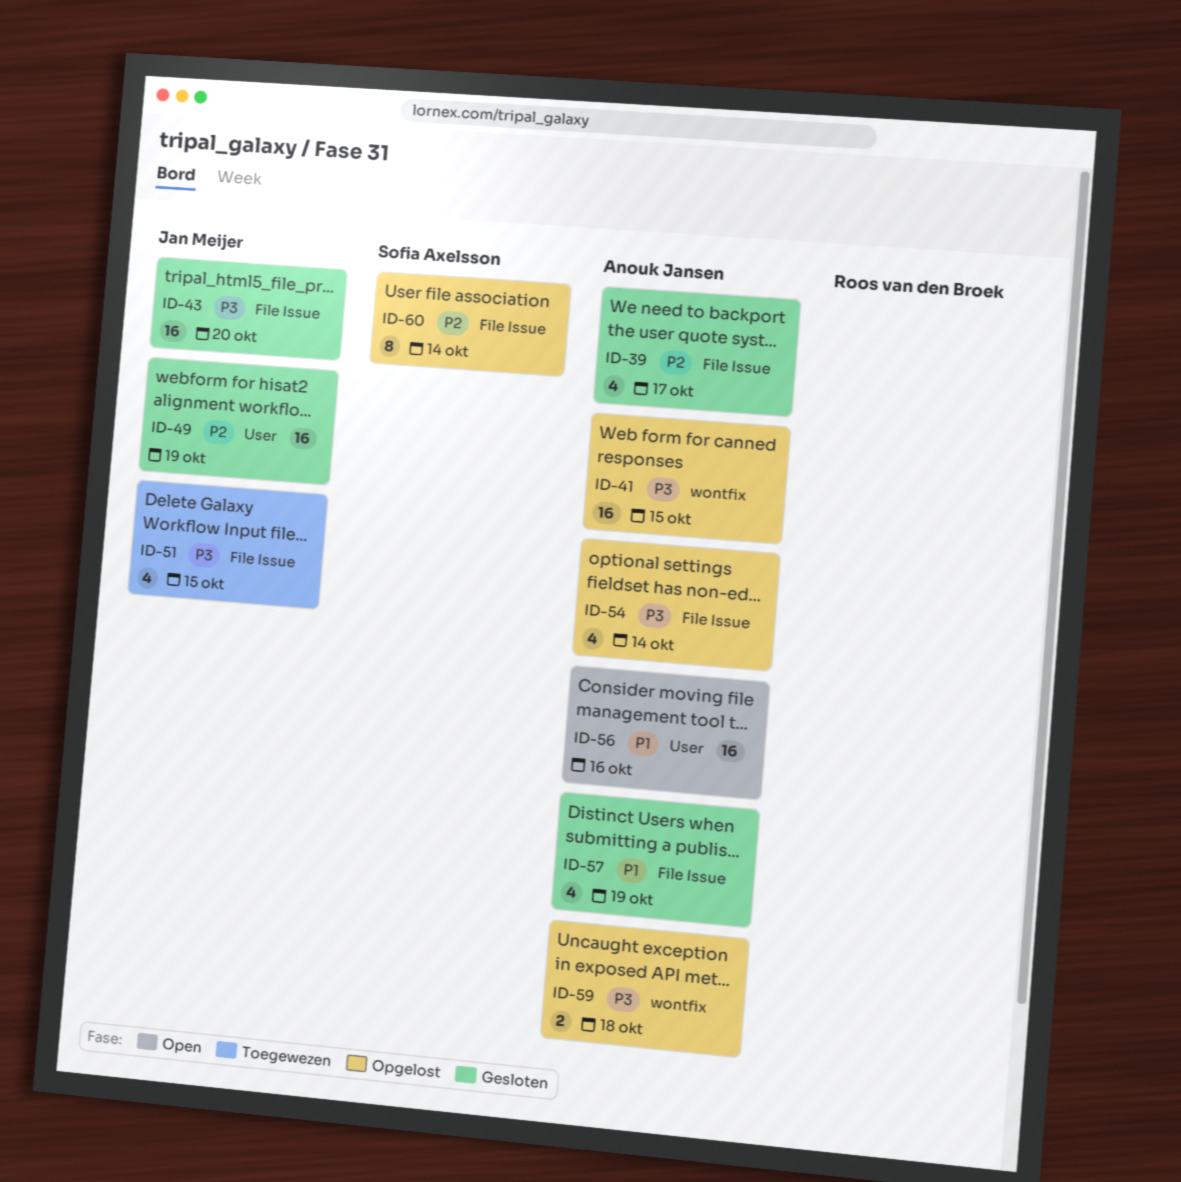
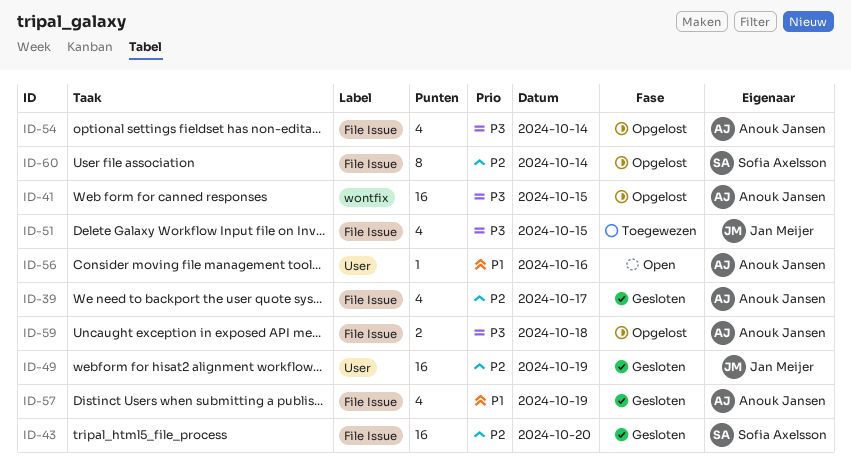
ID-43, owner: Jan Meijer -> Sofia Axelsson
ID-43, priority: P3 -> P2
ID-56, estimate: 16 -> 1
ID-59, label: wontfix -> File Issue

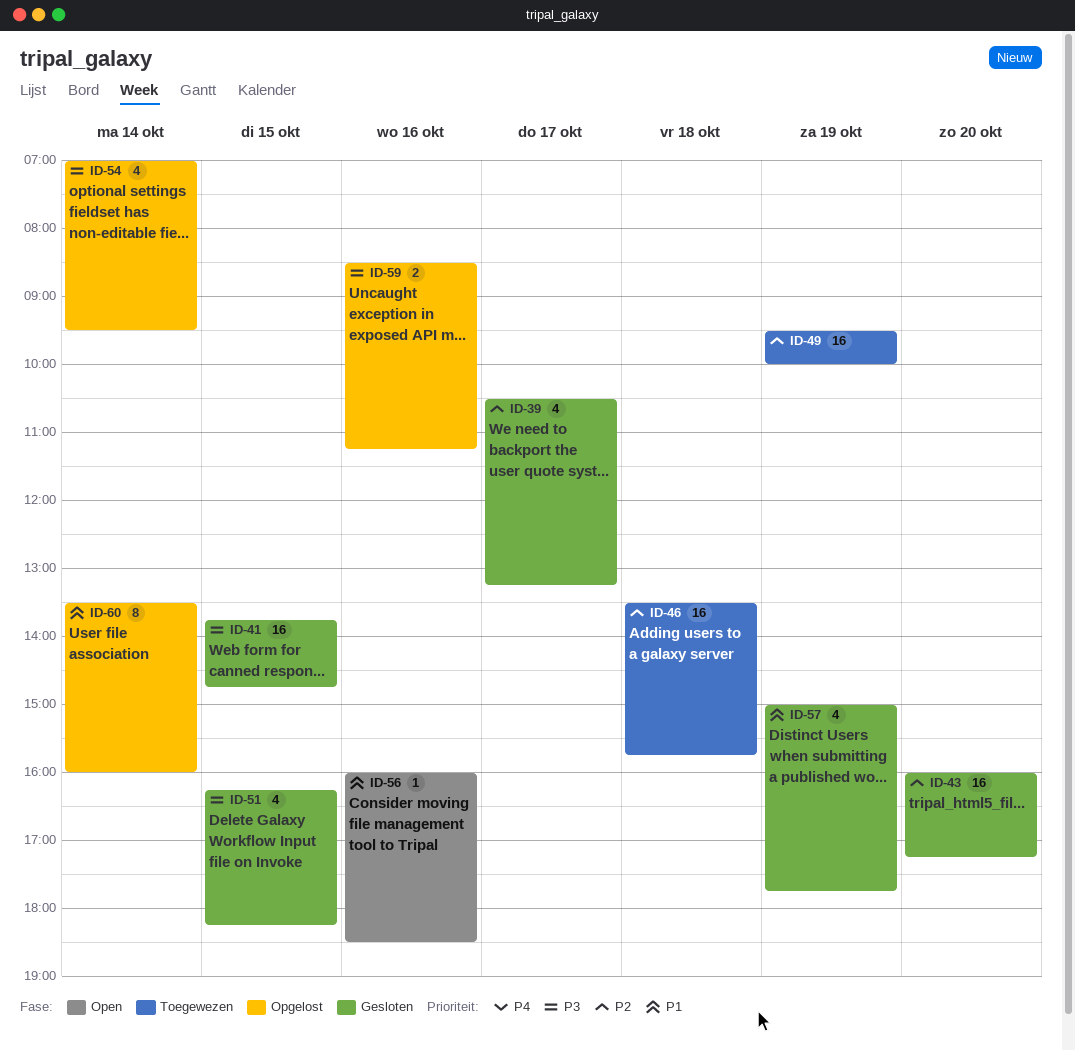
ID-41, status: Opgelost -> Gesloten
ID-46: none -> present
ID-49, status: Gesloten -> Toegewezen
ID-51, status: Toegewezen -> Gesloten
ID-59, day: Oct 18 -> Oct 16
ID-60, priority: P2 -> P1

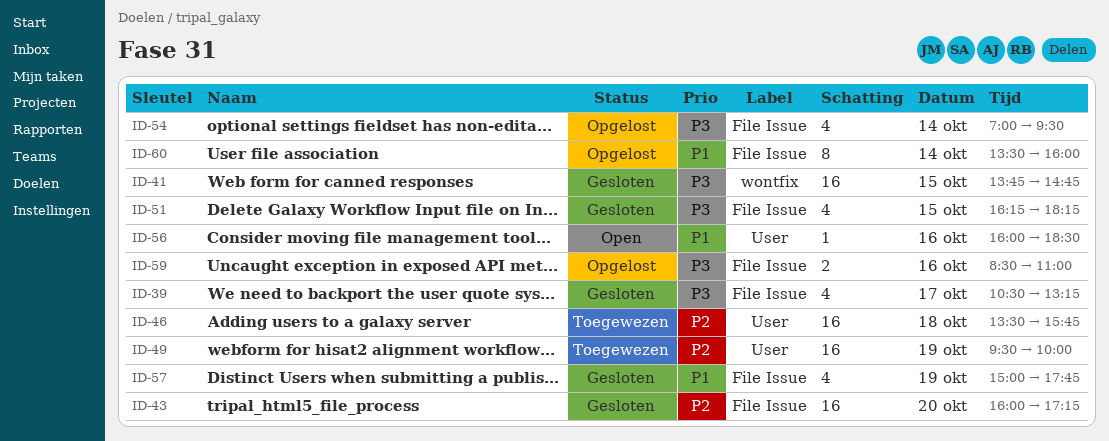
ID-39, priority: P2 -> P3
ID-59, ends: 11:15 -> 11:00

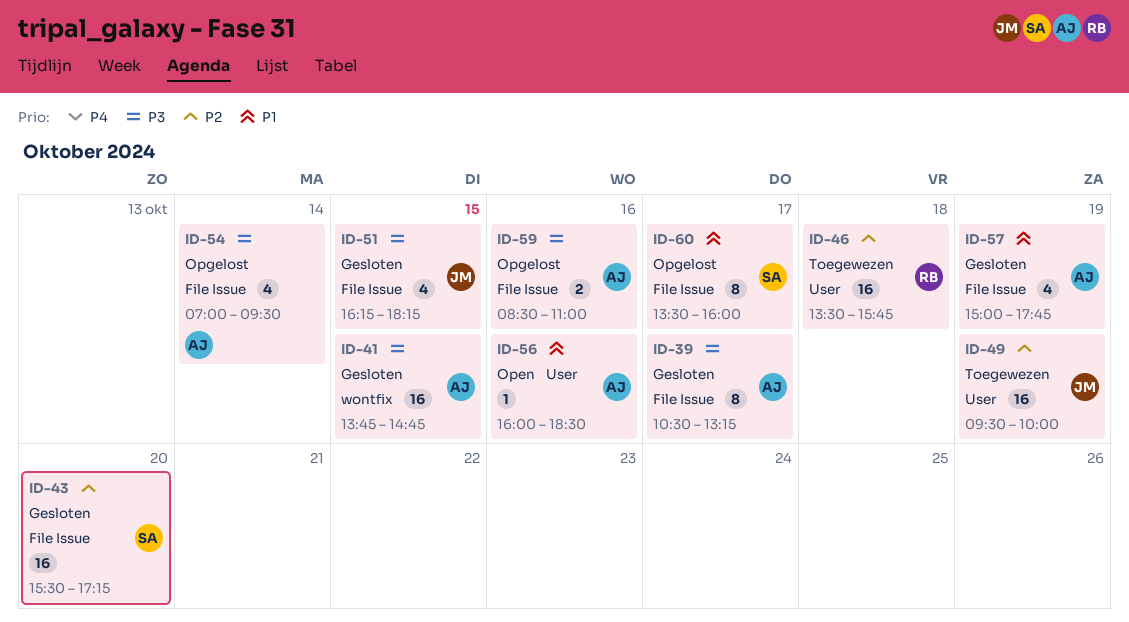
ID-39, estimate: 4 -> 8
ID-43, begins: 16:00 -> 15:30
ID-60, day: Oct 14 -> Oct 17

